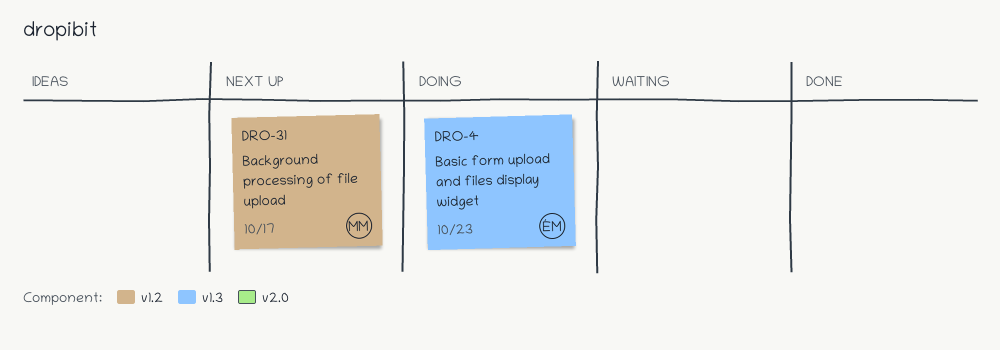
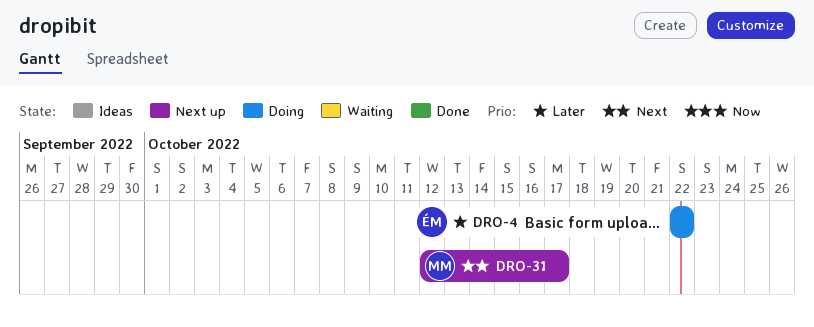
DRO-4, due: Oct 23 -> Oct 22

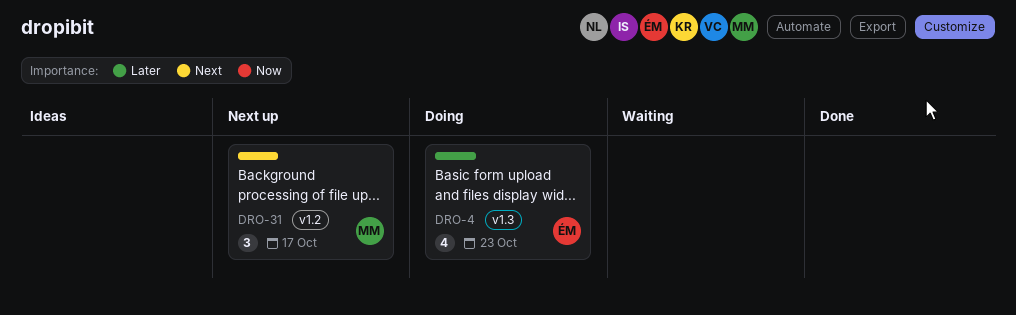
DRO-4, due: Oct 22 -> Oct 23

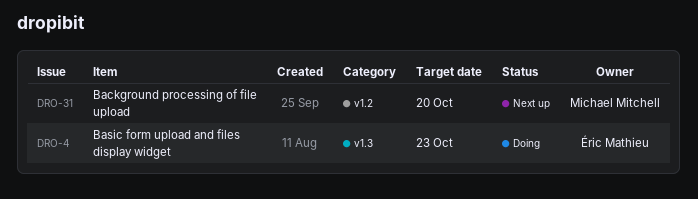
DRO-31, due: Oct 17 -> Oct 20

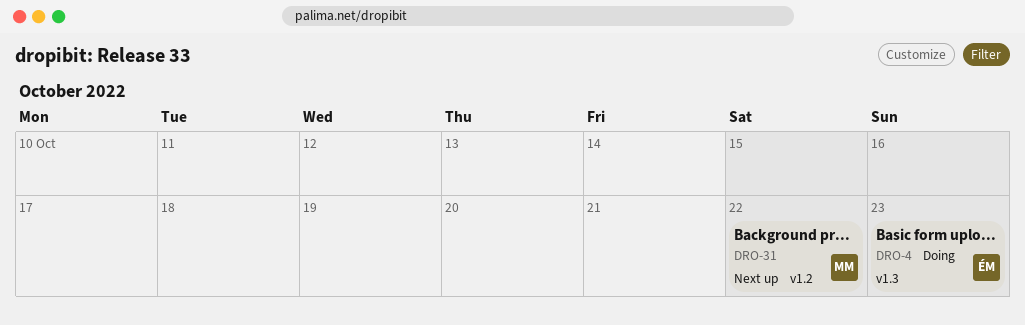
DRO-31, due: Oct 20 -> Oct 22

